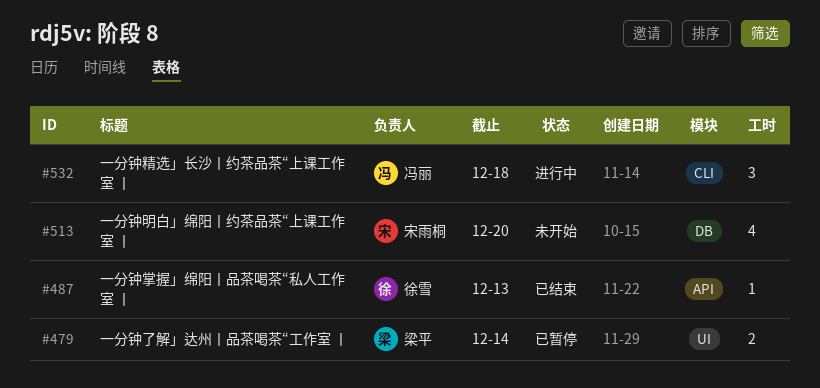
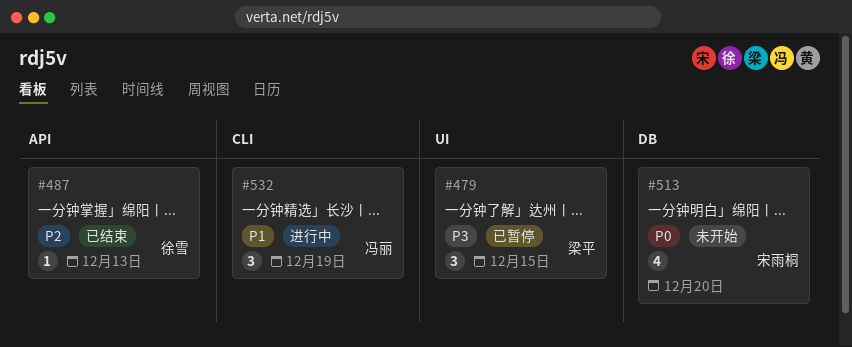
#479, estimate: 2 -> 3
#479, due: Dec 14 -> Dec 15
#532, due: Dec 18 -> Dec 19

